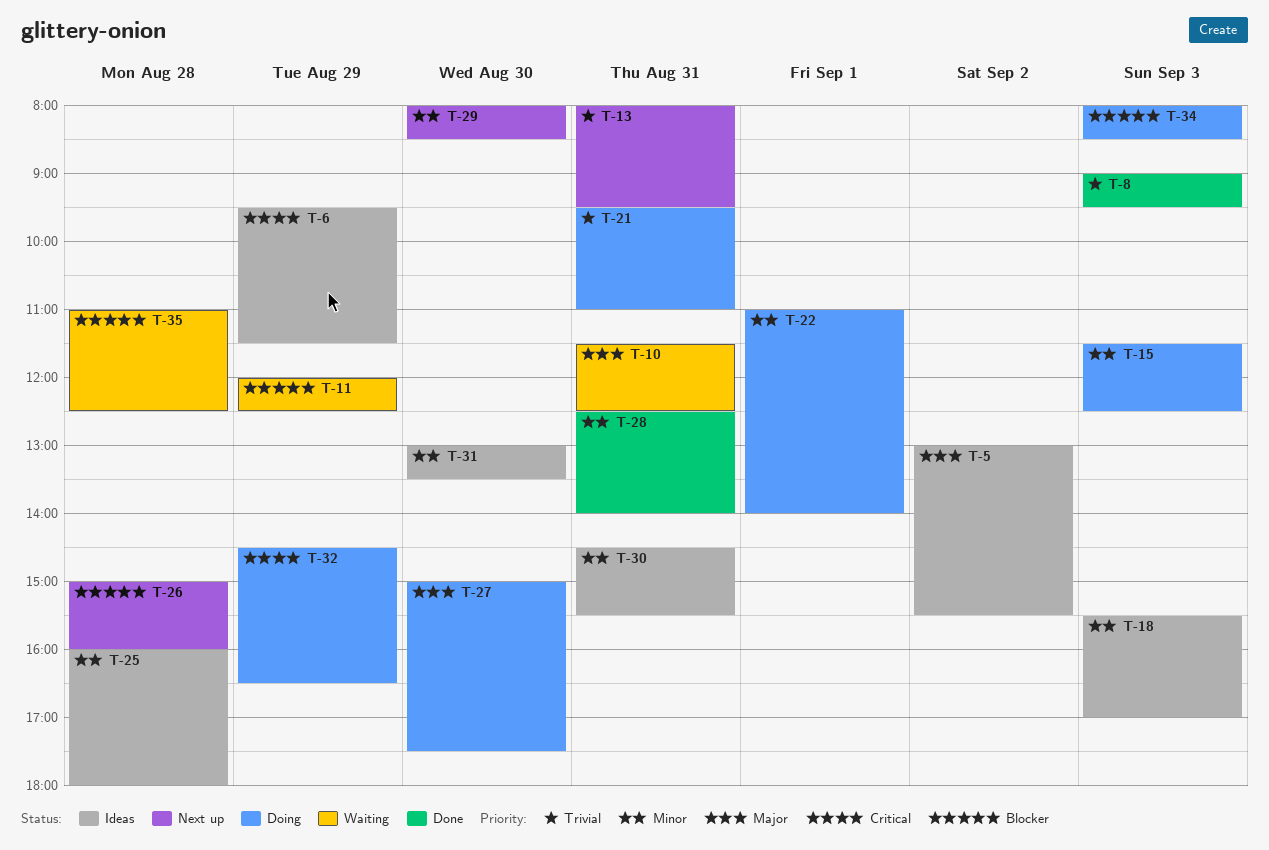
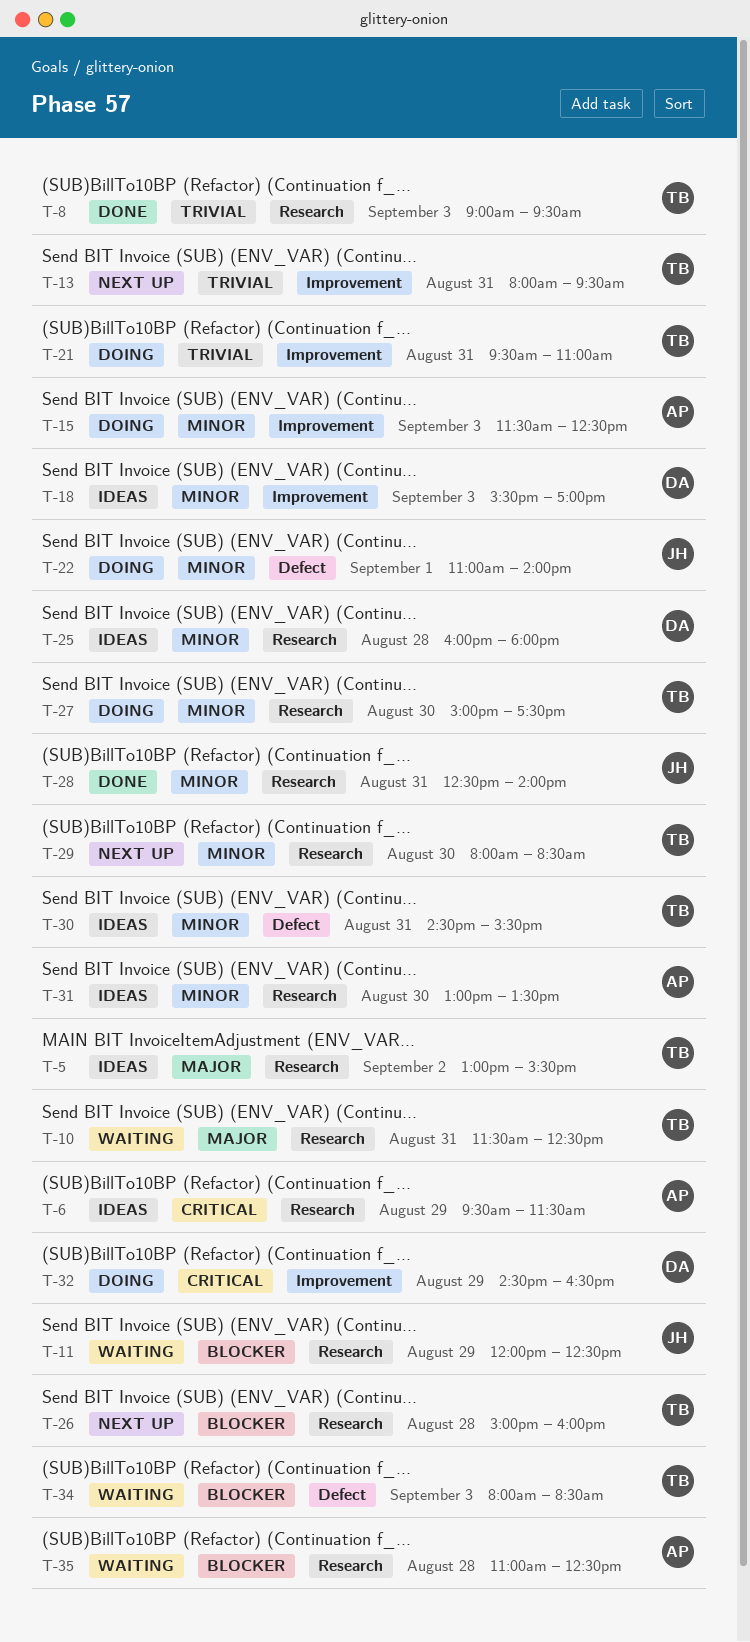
T-27, priority: Major -> Minor
T-34, status: Doing -> Waiting

